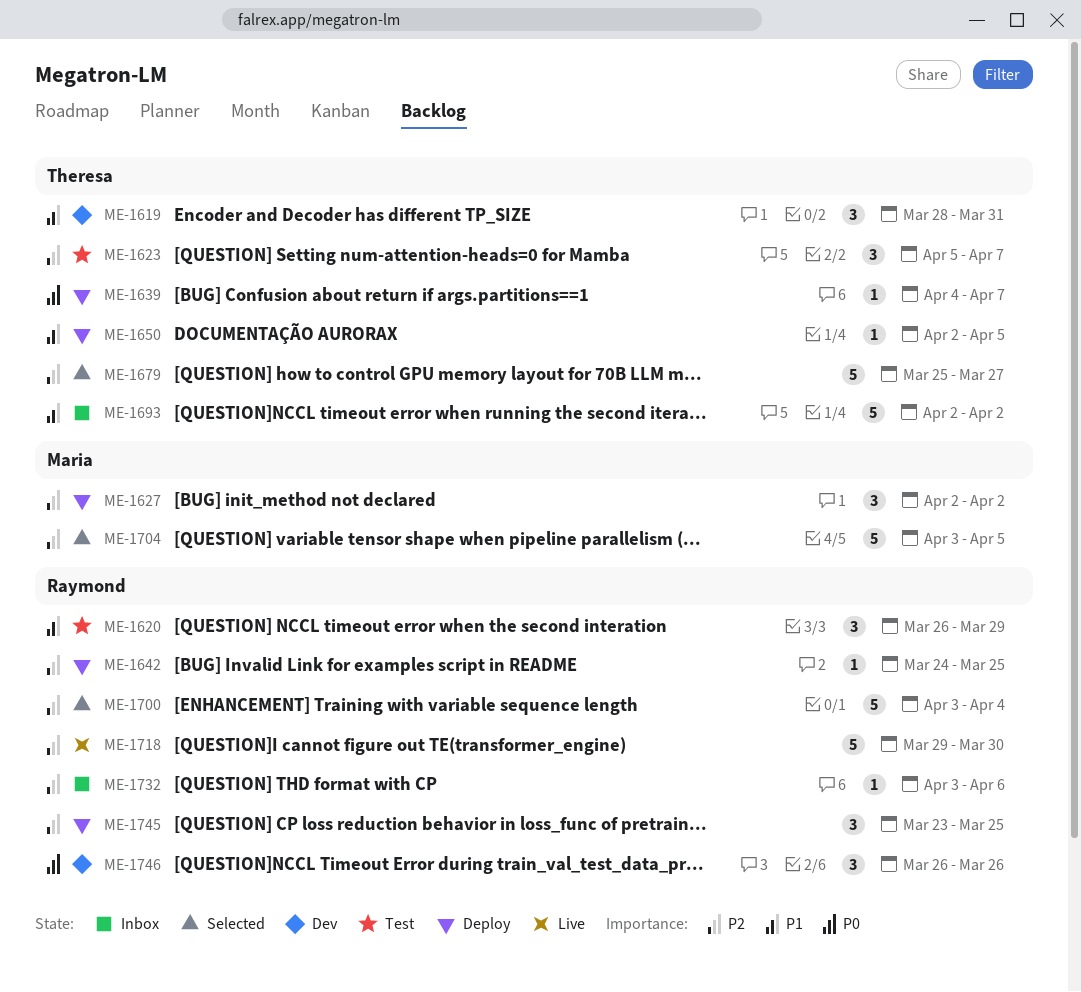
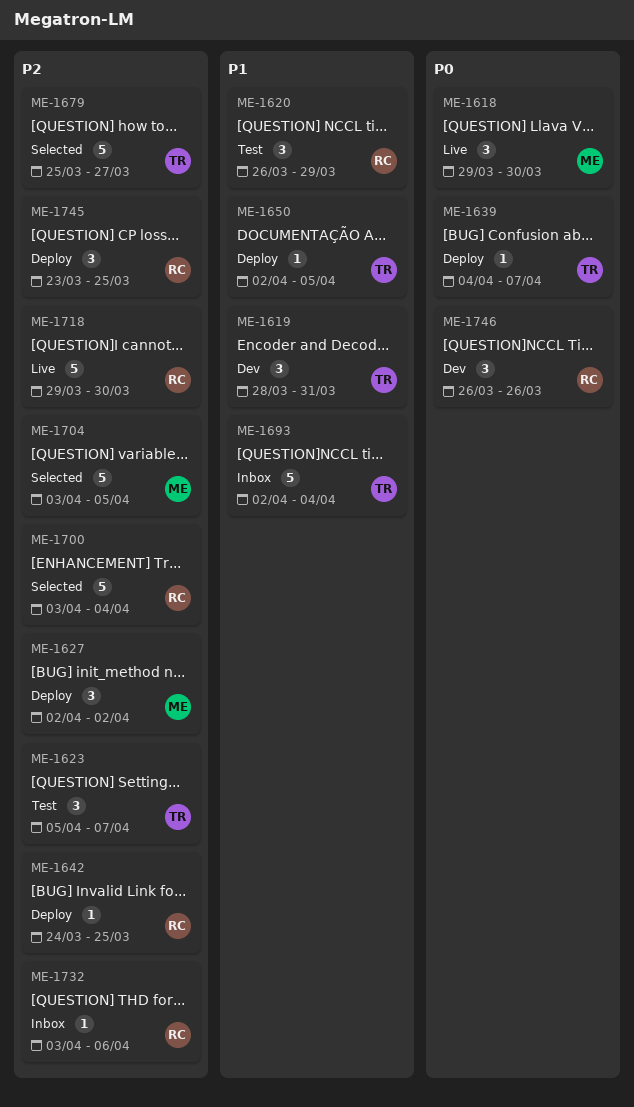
ME-1618: none -> present
ME-1693, due: Apr 2 -> Apr 4

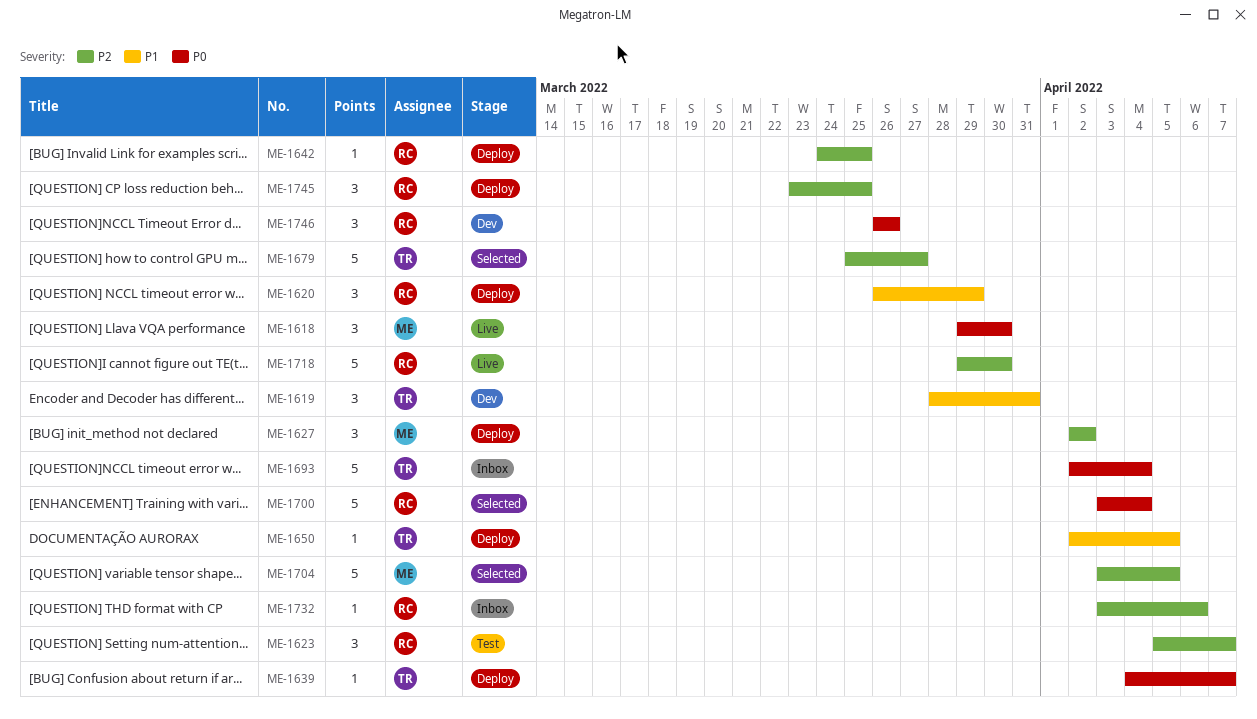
ME-1620, status: Test -> Deploy
ME-1623, owner: TR -> RC
ME-1693, priority: P1 -> P0
ME-1700, priority: P2 -> P0

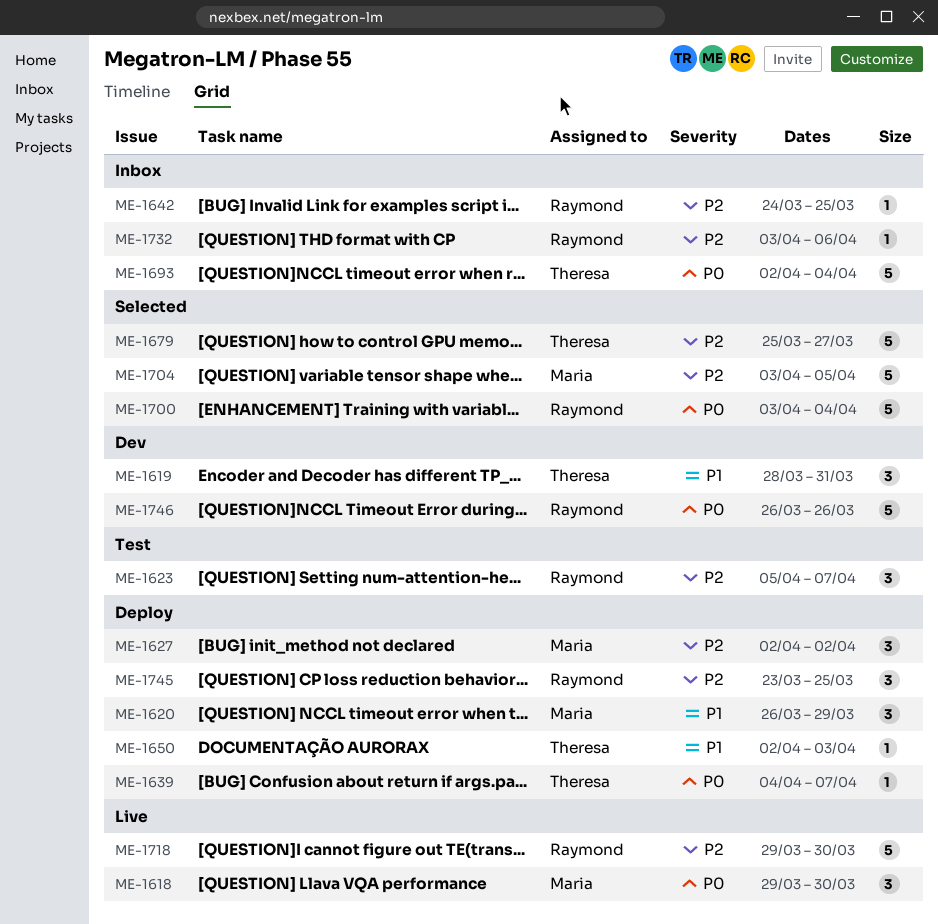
ME-1620, owner: Raymond -> Maria
ME-1642, status: Deploy -> Inbox
ME-1650, due: Apr 5 -> Apr 3
ME-1746, estimate: 3 -> 5

